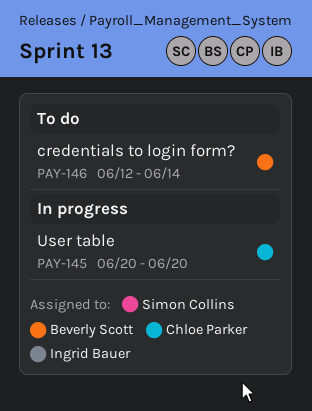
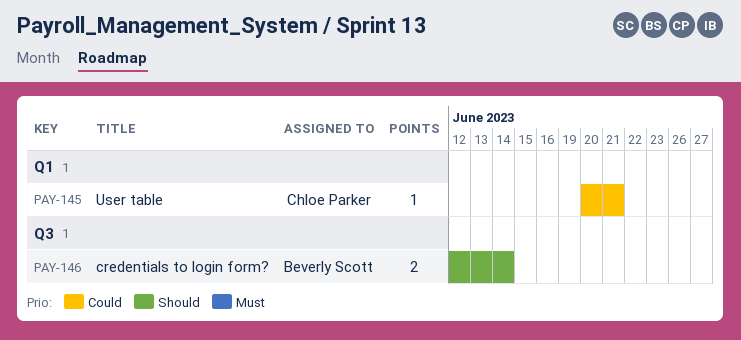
PAY-145, due: Jun 20 -> Jun 21

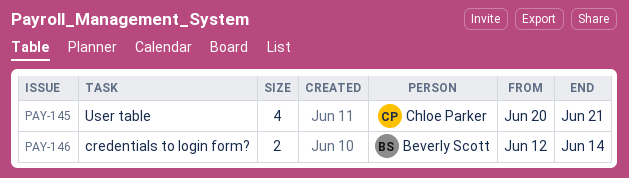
PAY-145, estimate: 1 -> 4

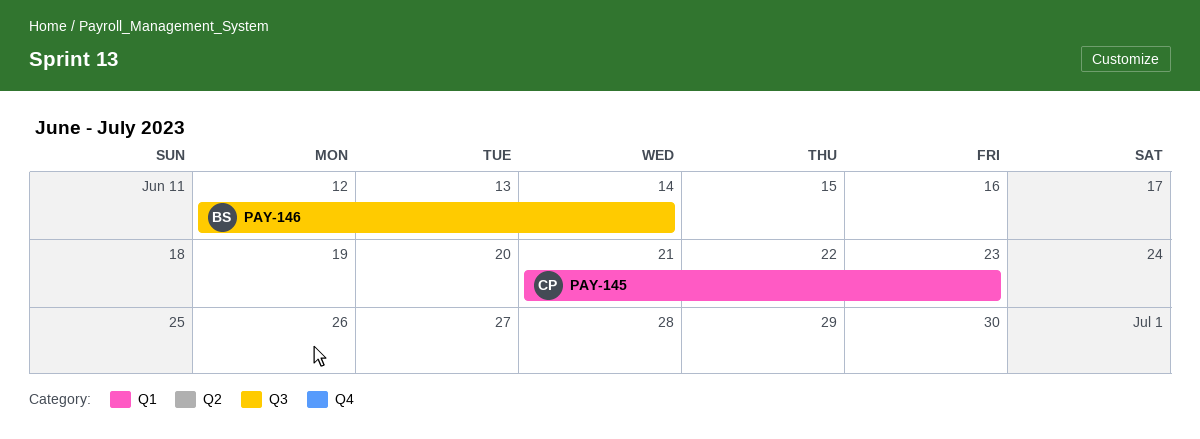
PAY-145, start: Jun 20 -> Jun 21
PAY-145, due: Jun 21 -> Jun 23

